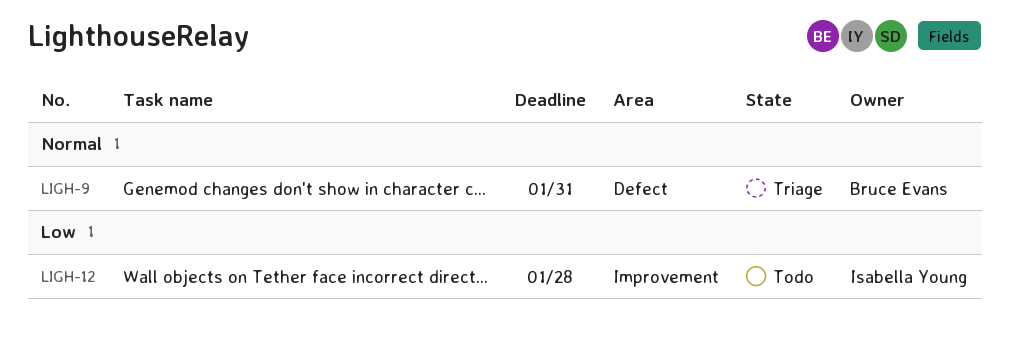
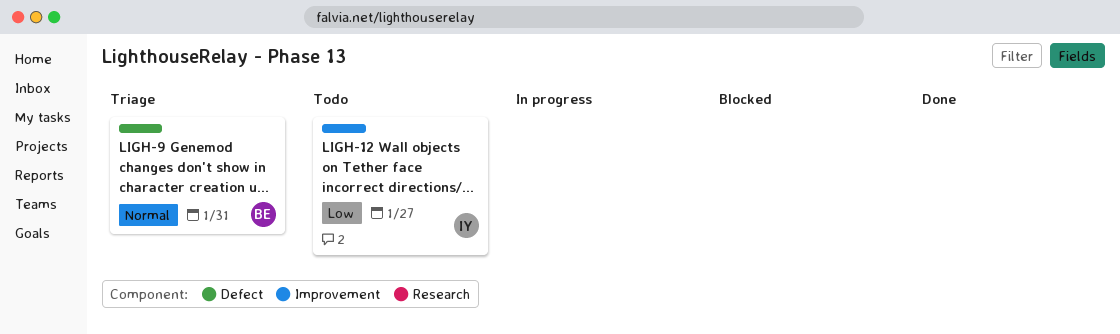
LIGH-12, due: Jan 28 -> Jan 27

